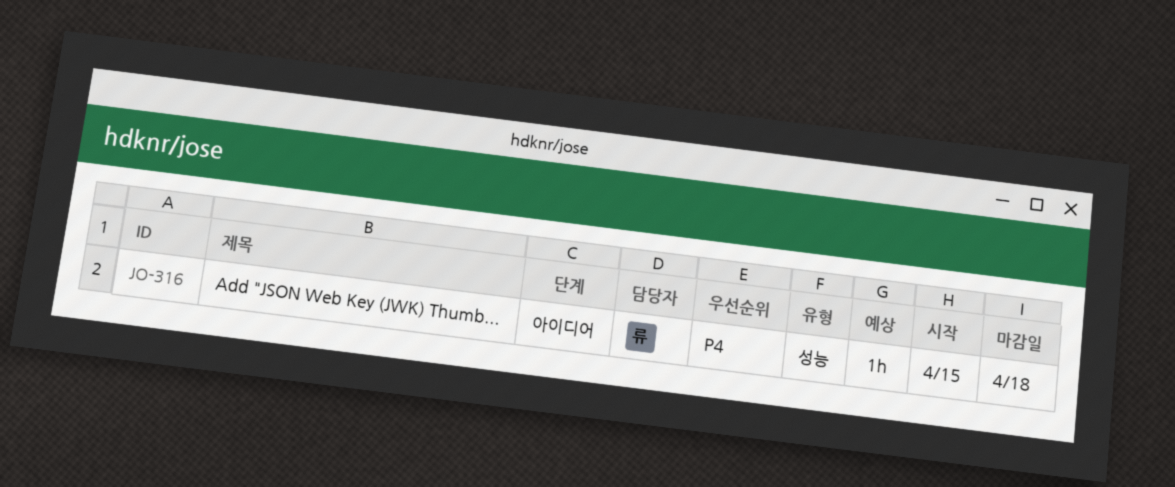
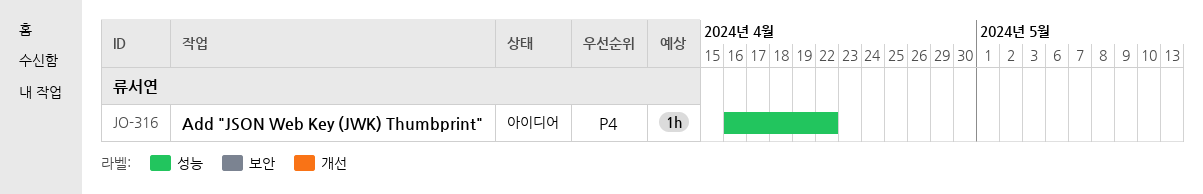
JO-316, start: Apr 15 -> Apr 16
JO-316, due: Apr 18 -> Apr 22

